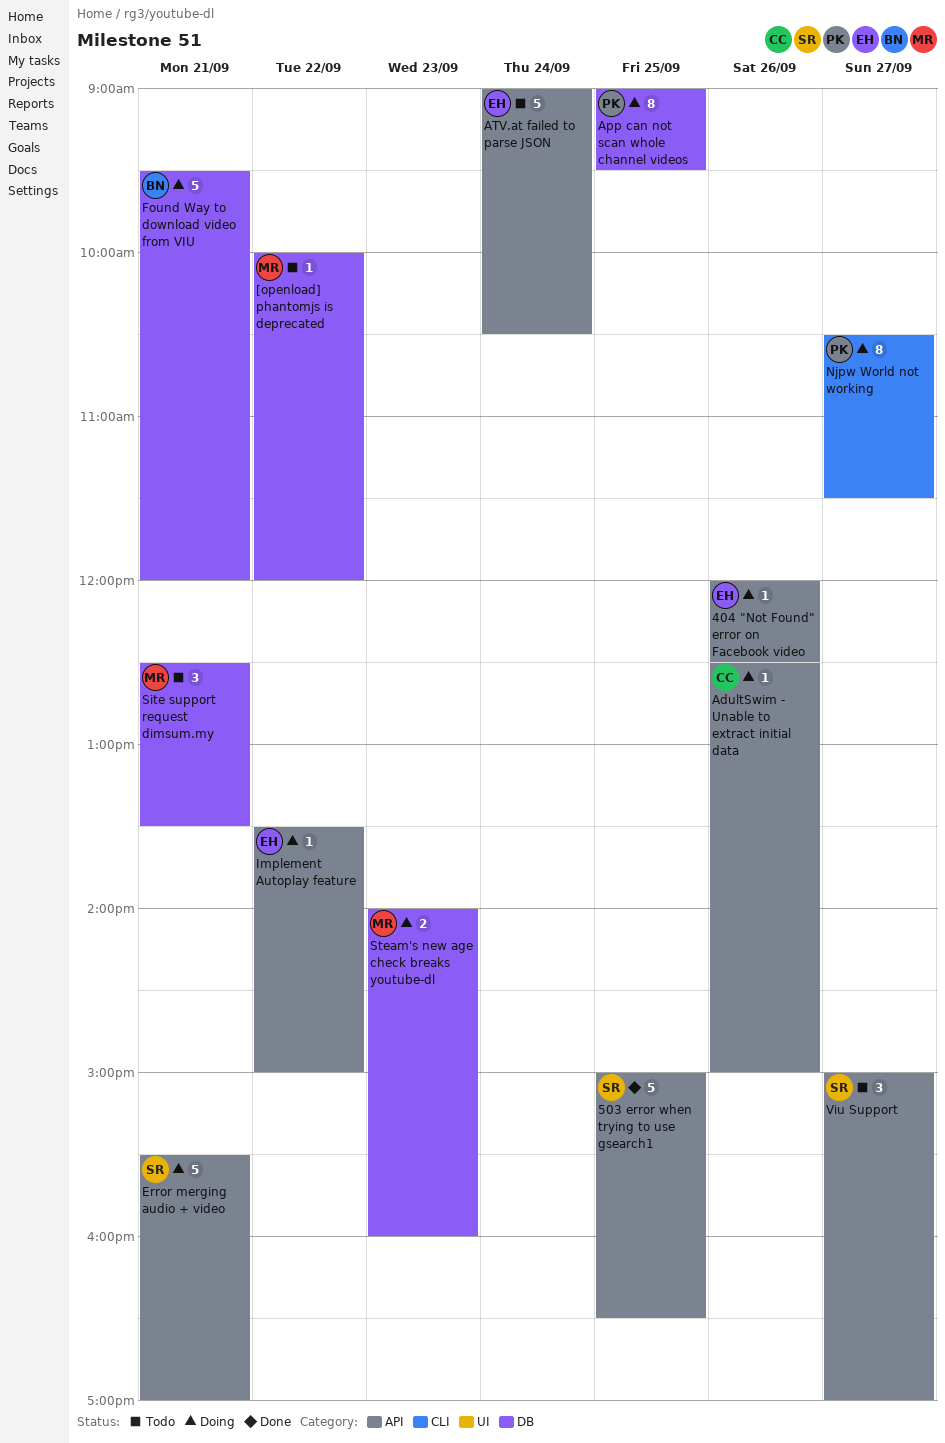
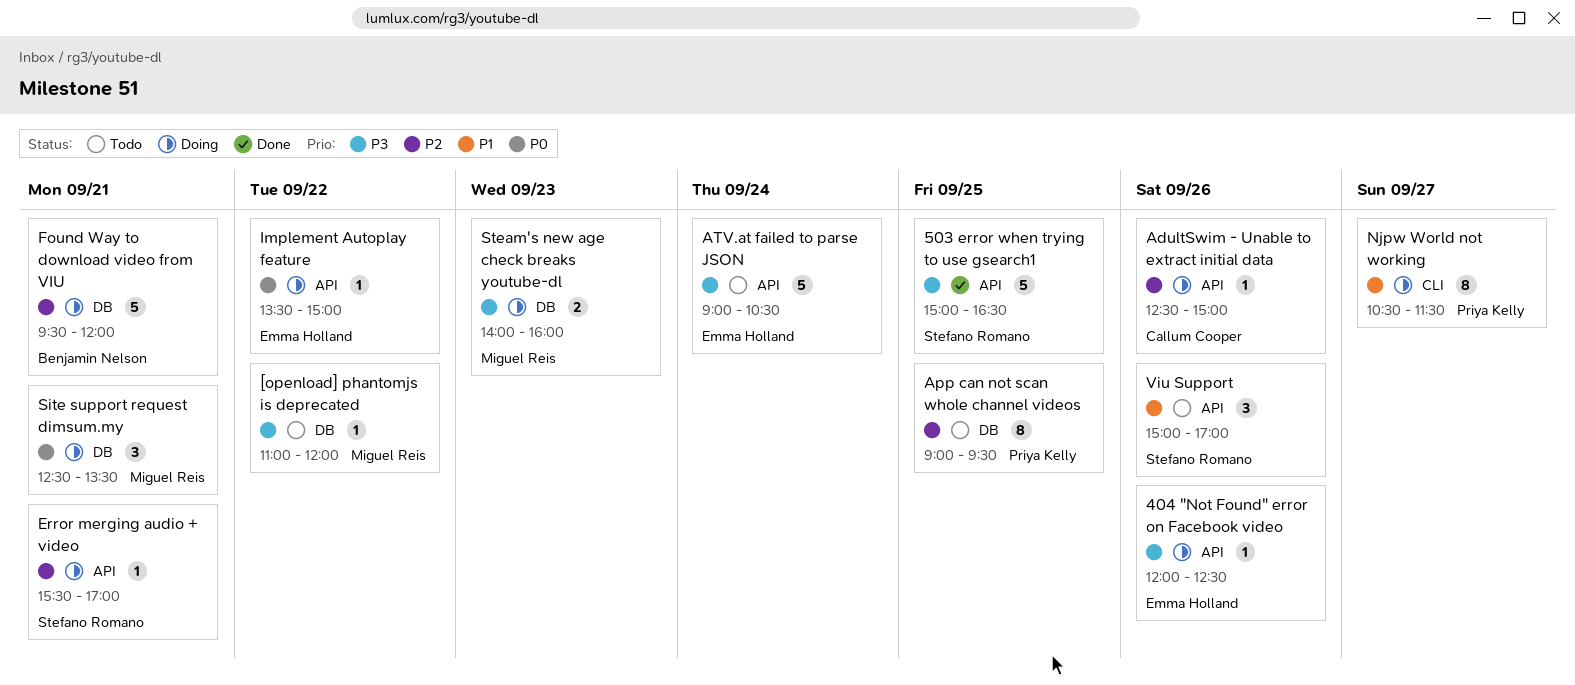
[openload] phantomjs is deprecated, begins: 10:00 -> 11:00
App can not scan whole channel videos, status: Doing -> Todo
Error merging audio + video, estimate: 5 -> 1
Site support request dimsum.my, status: Todo -> Doing
Viu Support, day: Sep 27 -> Sep 26

